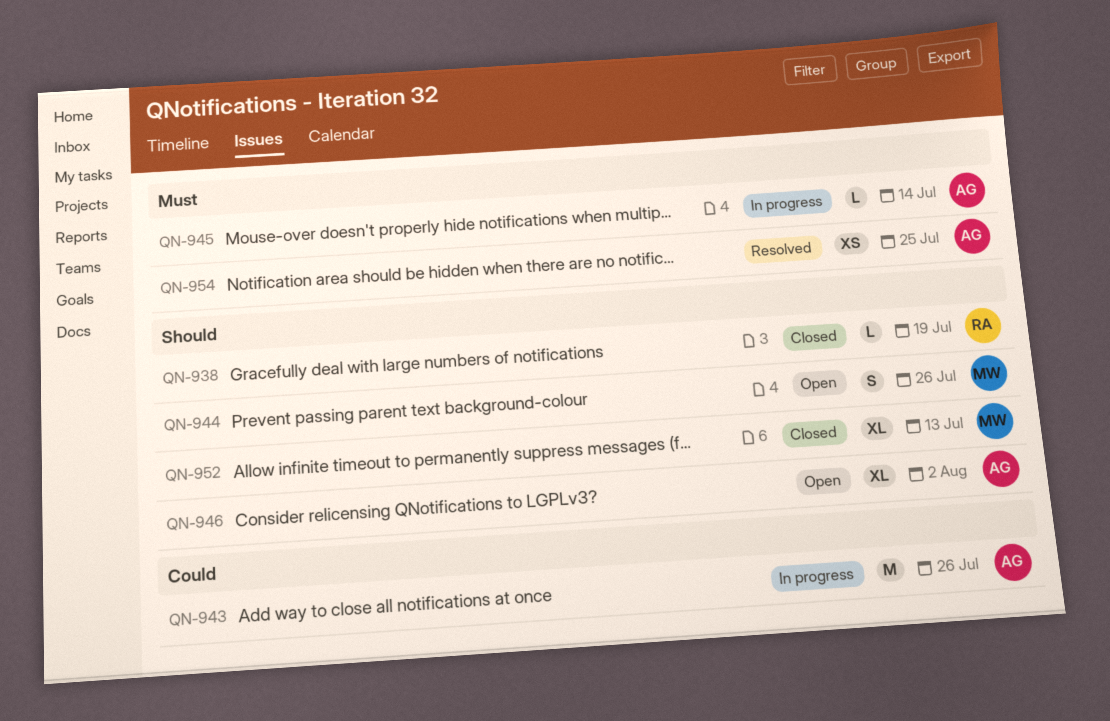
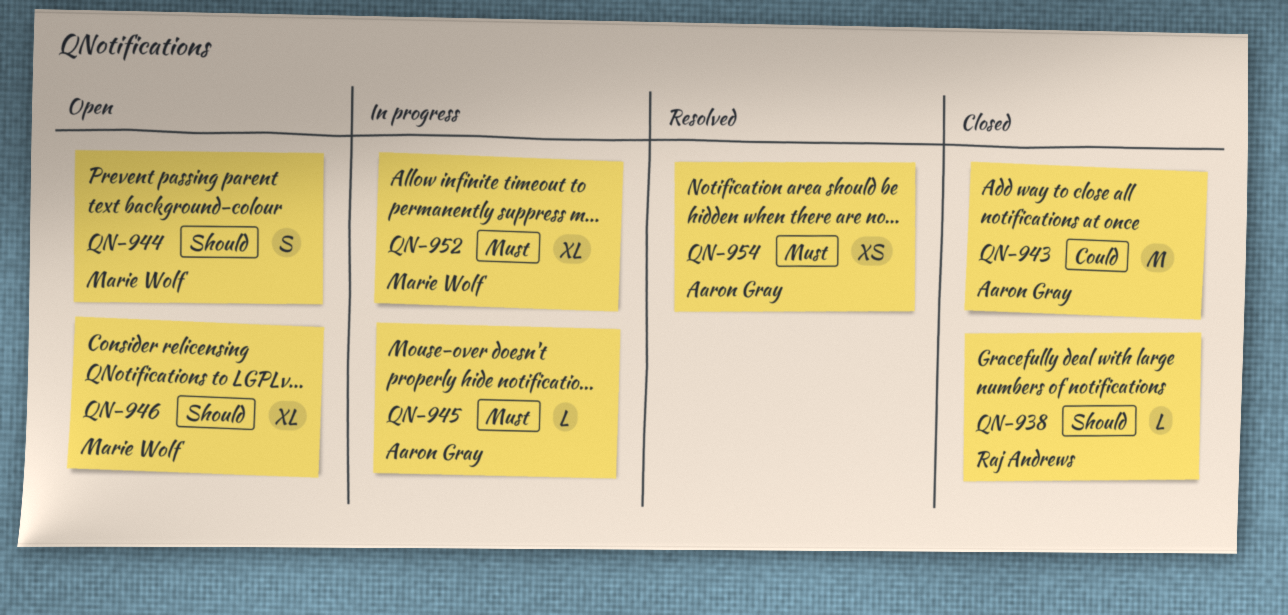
QN-943, status: In progress -> Closed
QN-946, owner: Aaron Gray -> Marie Wolf
QN-952, status: Closed -> In progress
QN-952, priority: Should -> Must

